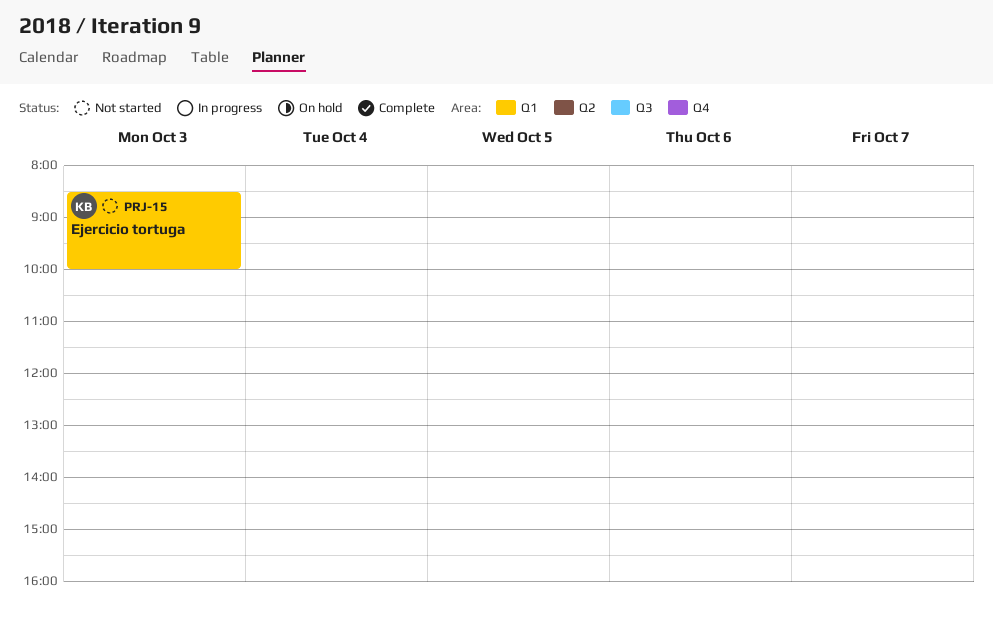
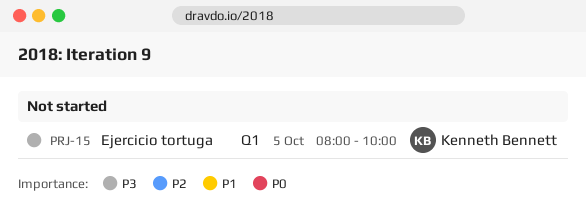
PRJ-15, day: Oct 3 -> Oct 5
PRJ-15, begins: 08:30 -> 08:00

